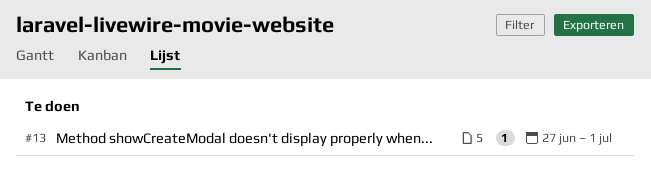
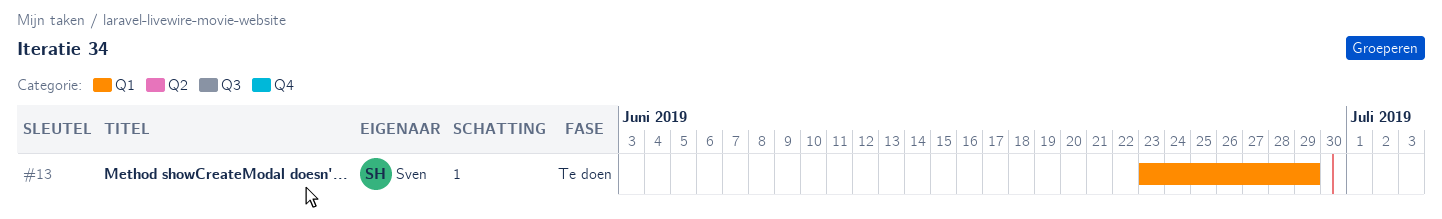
#13, start: Jun 27 -> Jun 23
#13, due: Jul 1 -> Jun 29

